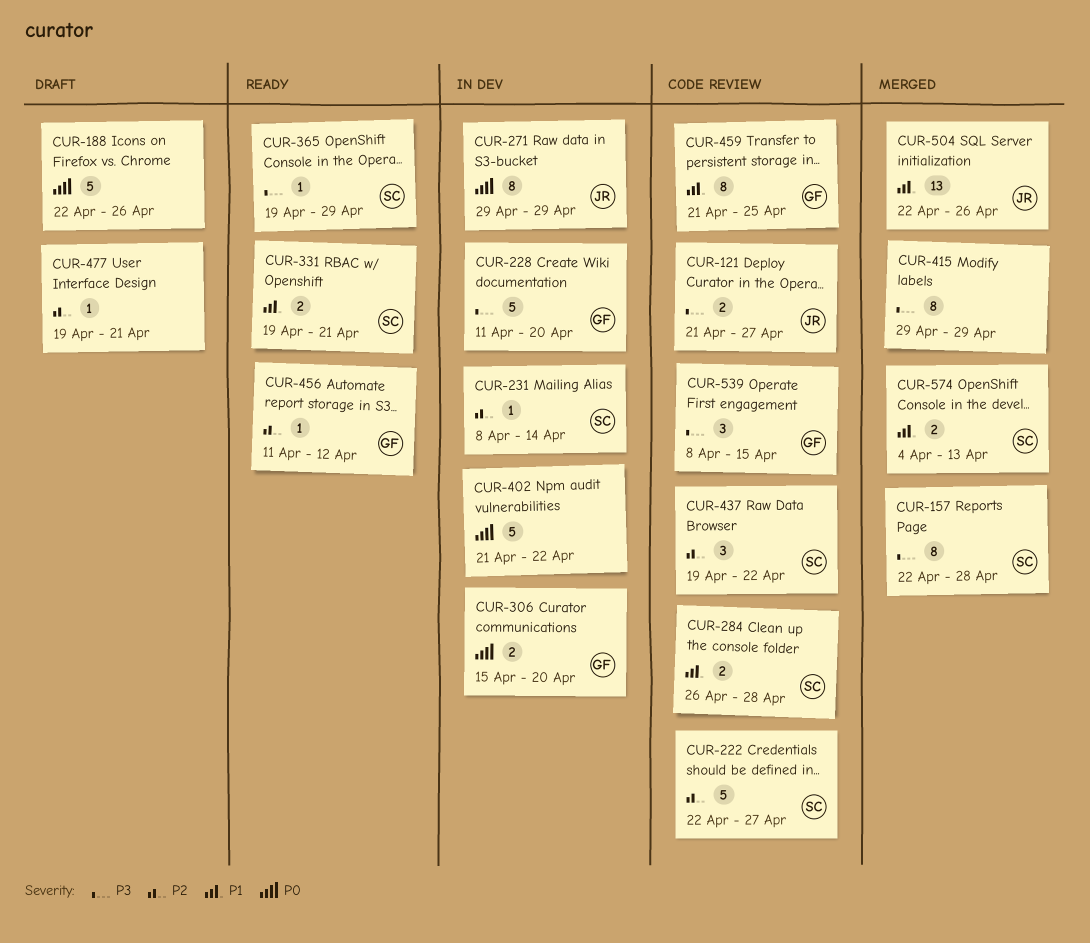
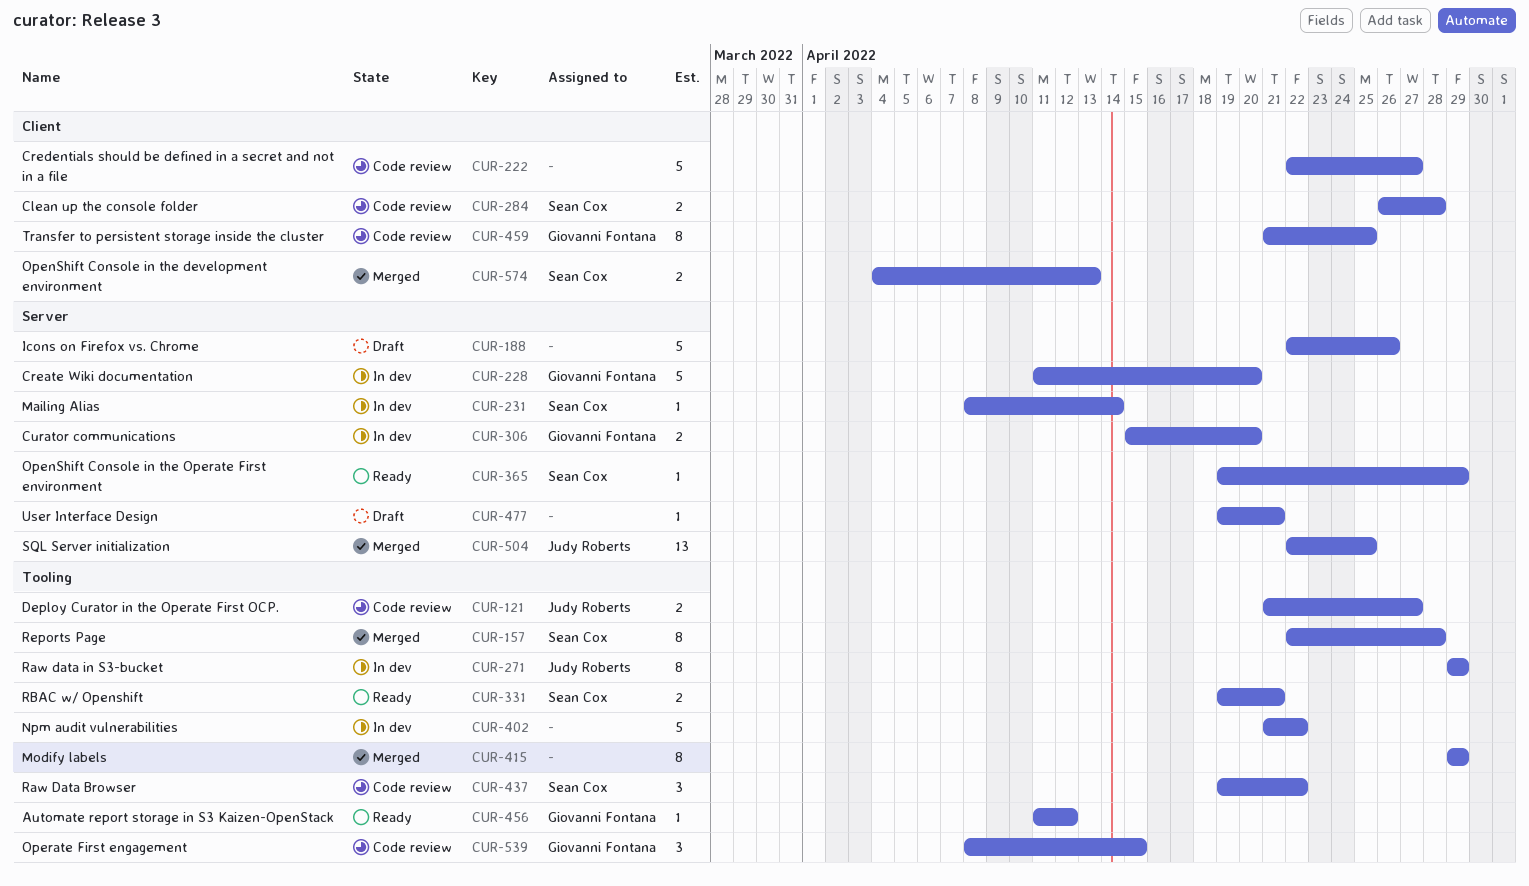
CUR-222, owner: Sean Cox -> none
CUR-504, due: Apr 26 -> Apr 25

